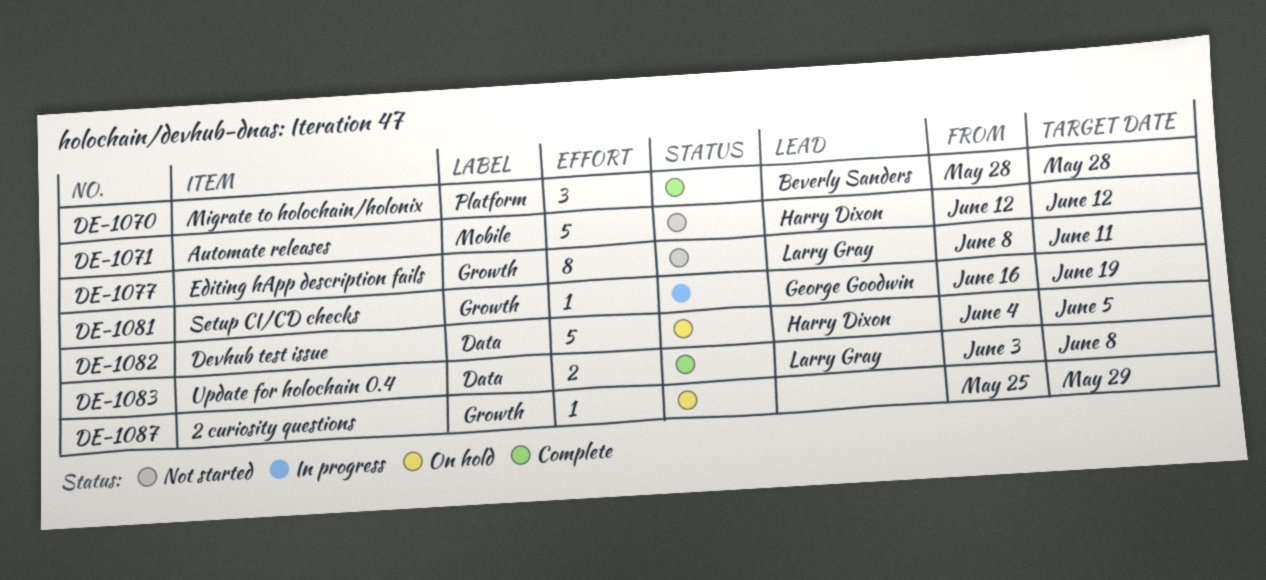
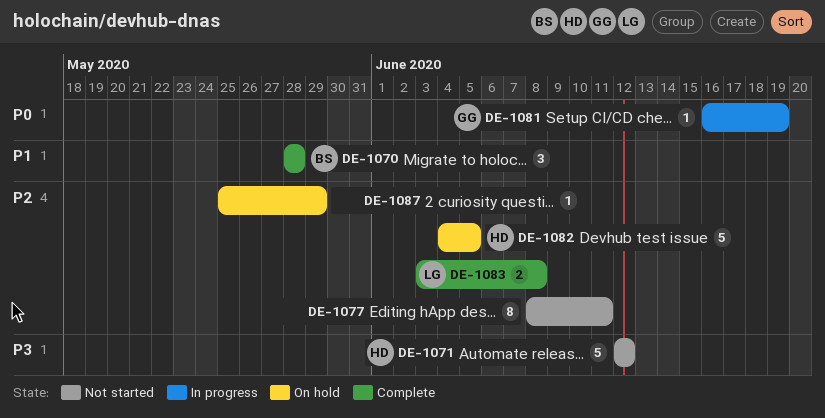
DE-1077, owner: Larry Gray -> none

